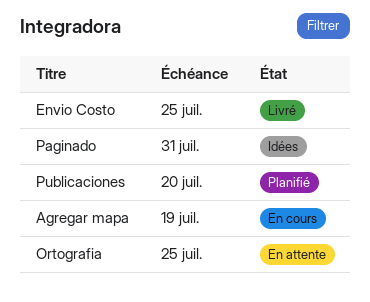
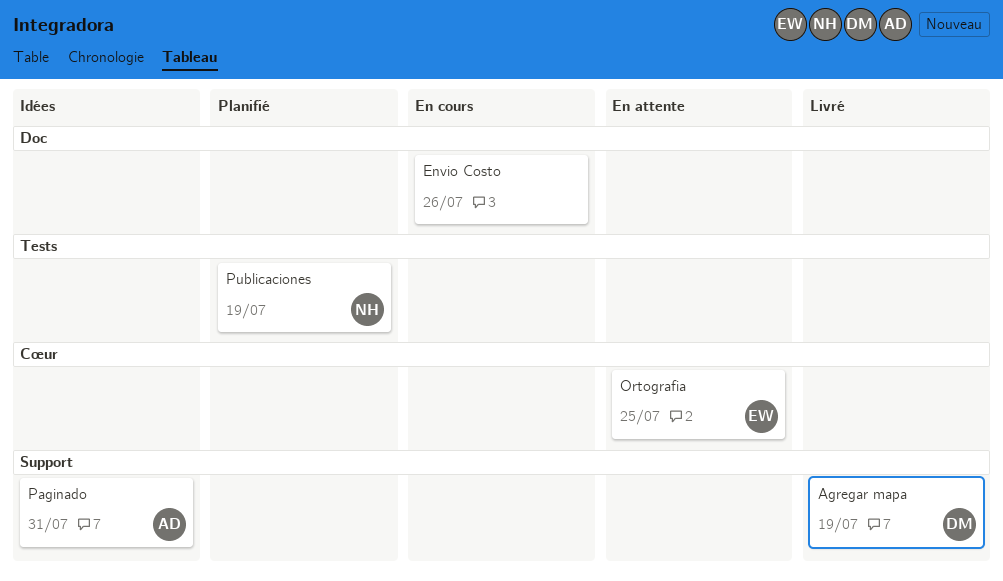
Agregar mapa, status: En cours -> Livré
Envio Costo, status: Livré -> En cours
Envio Costo, due: Jul 25 -> Jul 26
Publicaciones, due: Jul 20 -> Jul 19

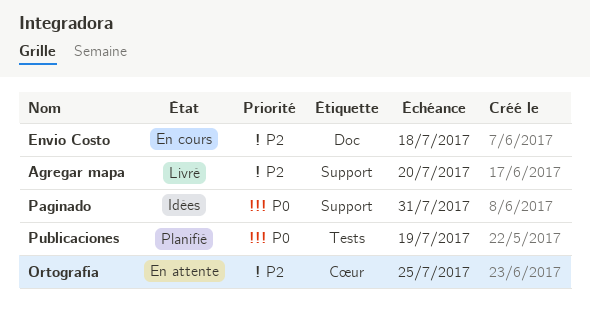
Agregar mapa, due: Jul 19 -> Jul 20
Envio Costo, due: Jul 26 -> Jul 18

